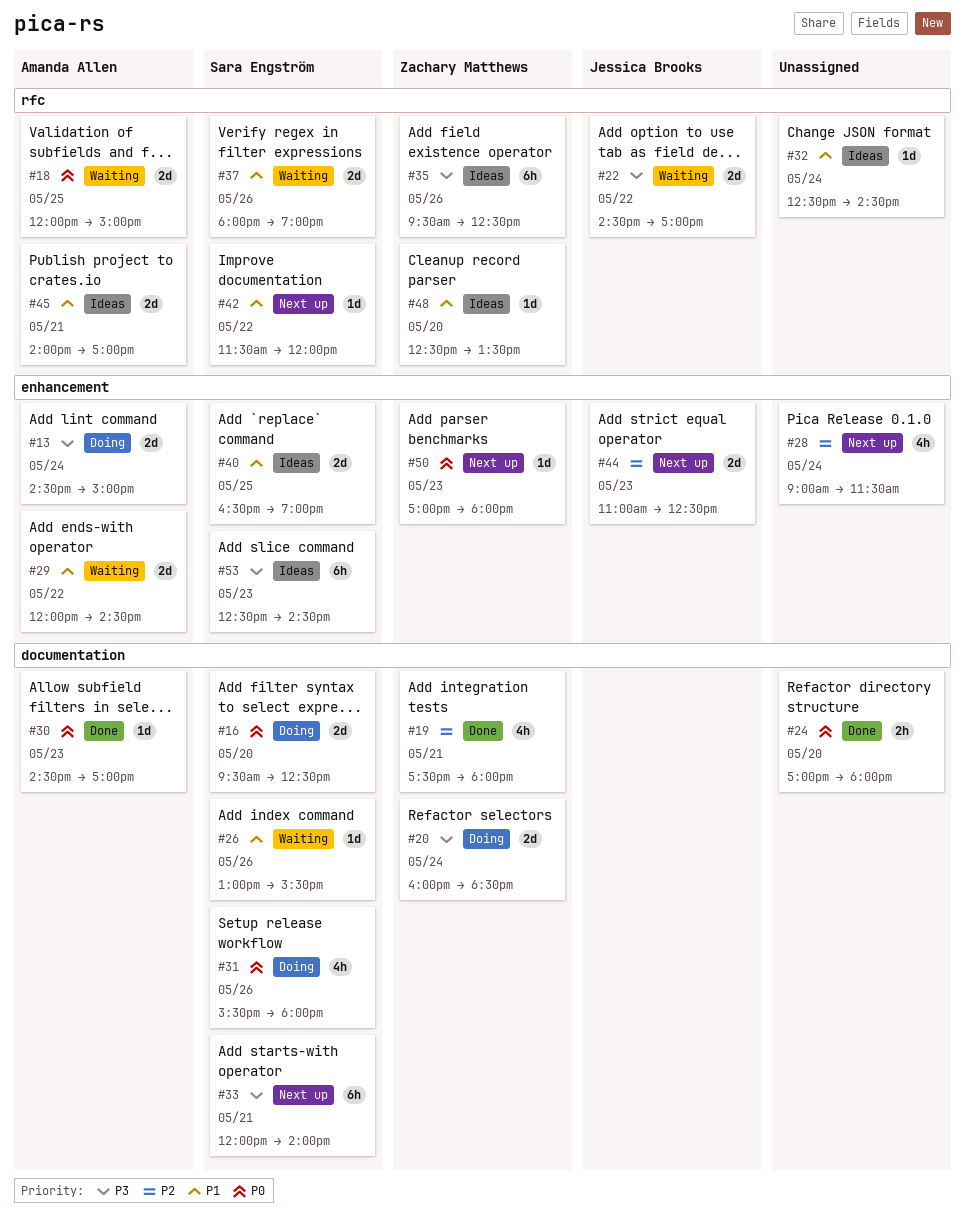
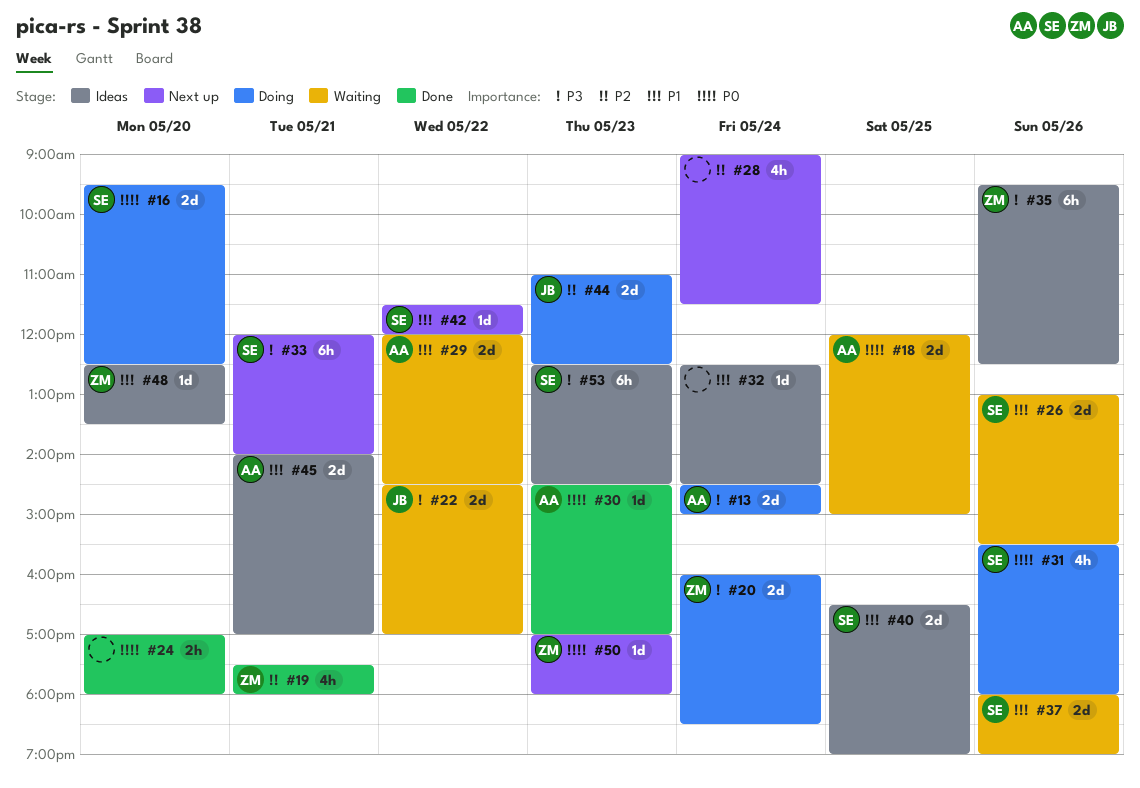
#26, estimate: 1d -> 2d
#44, status: Next up -> Doing

